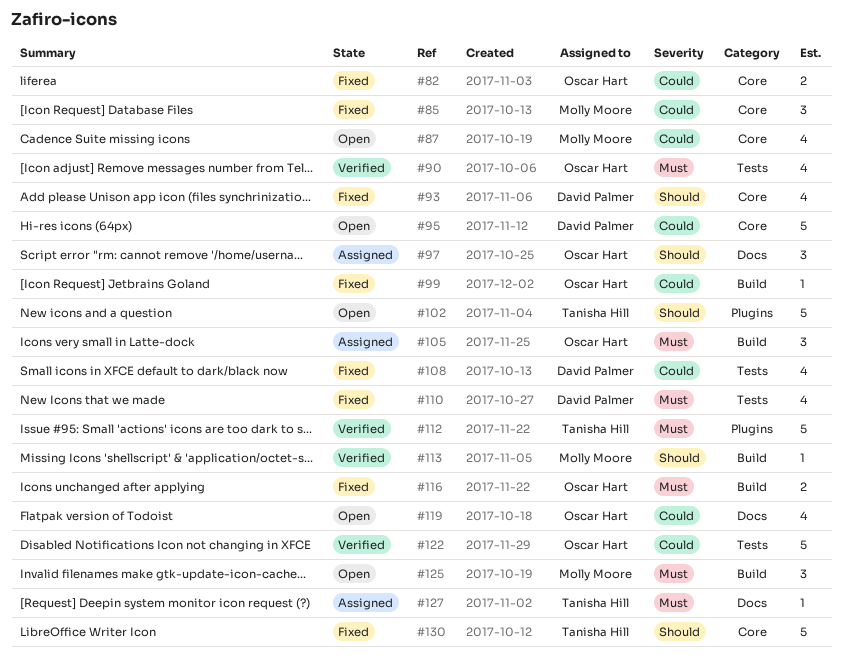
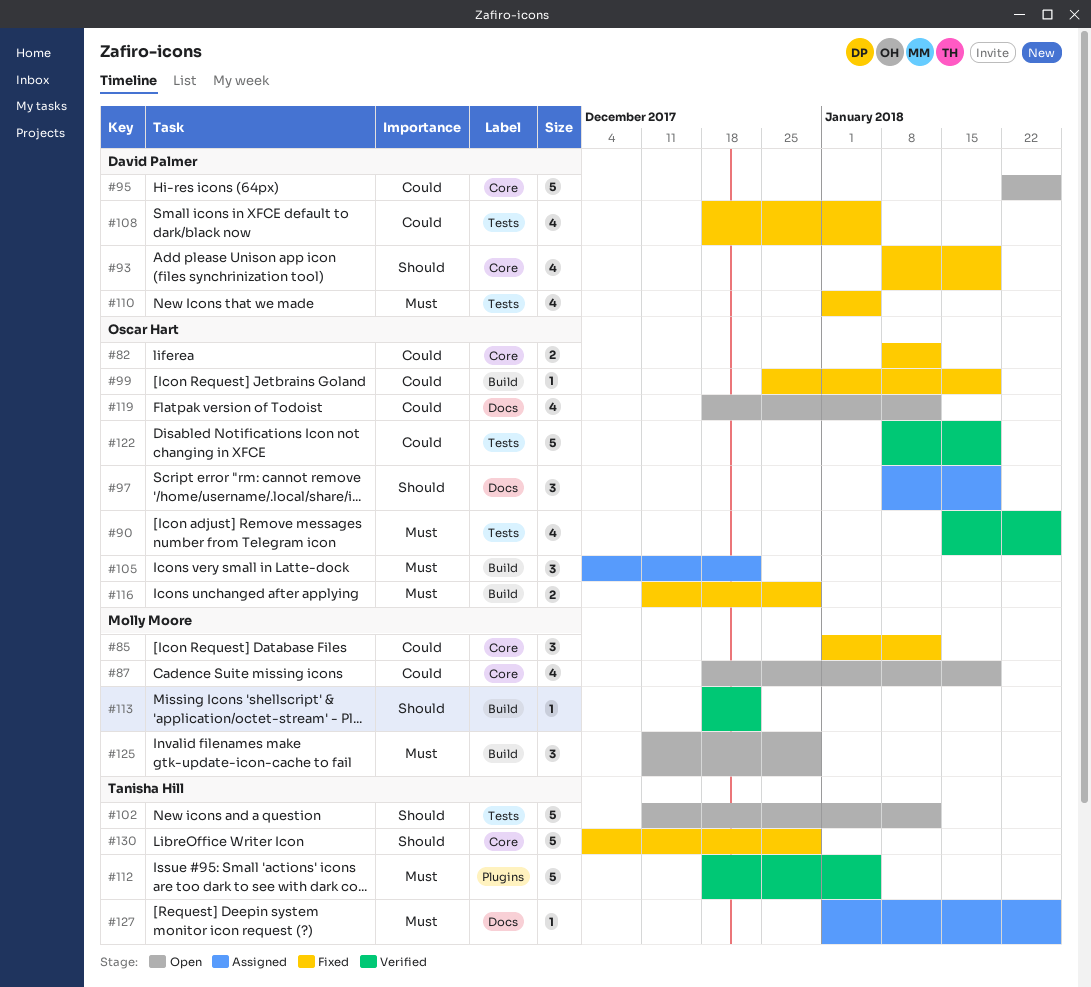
#102, label: Plugins -> Tests

